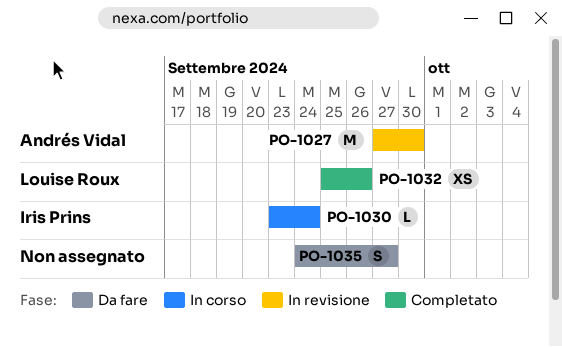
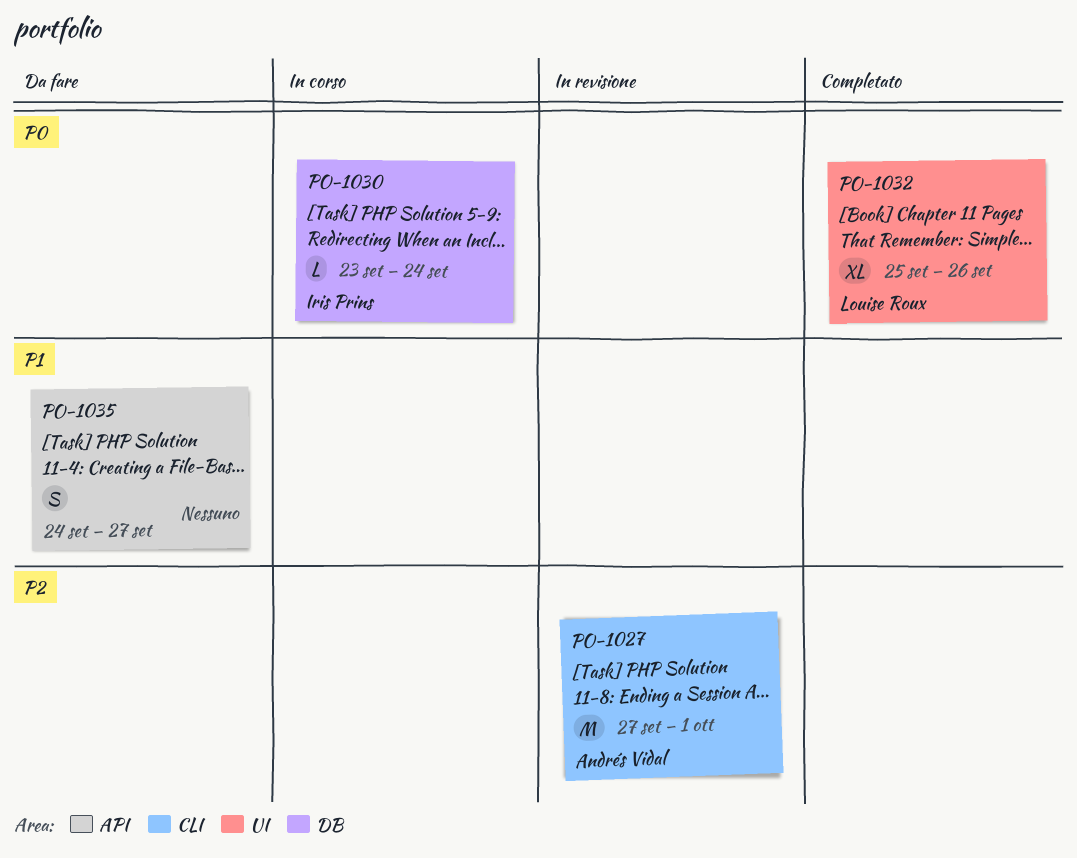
PO-1027, due: Sep 30 -> Oct 1
PO-1032, estimate: XS -> XL

